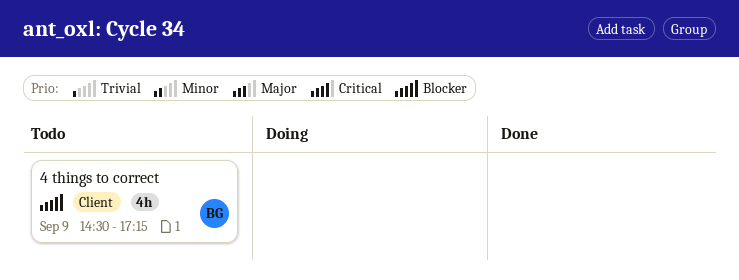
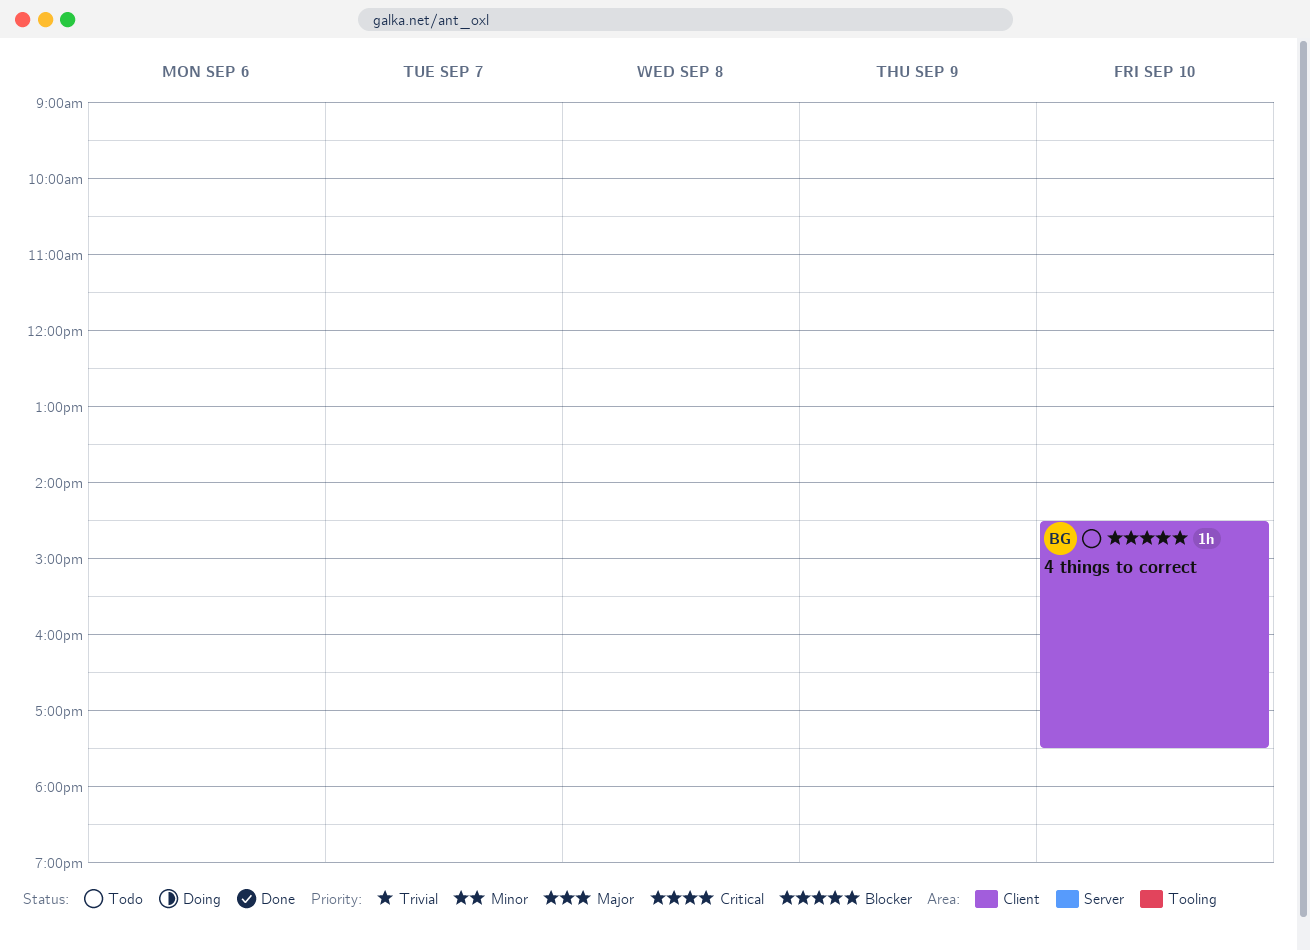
4 things to correct, estimate: 4h -> 1h
4 things to correct, day: Sep 9 -> Sep 10
4 things to correct, ends: 17:15 -> 17:30

